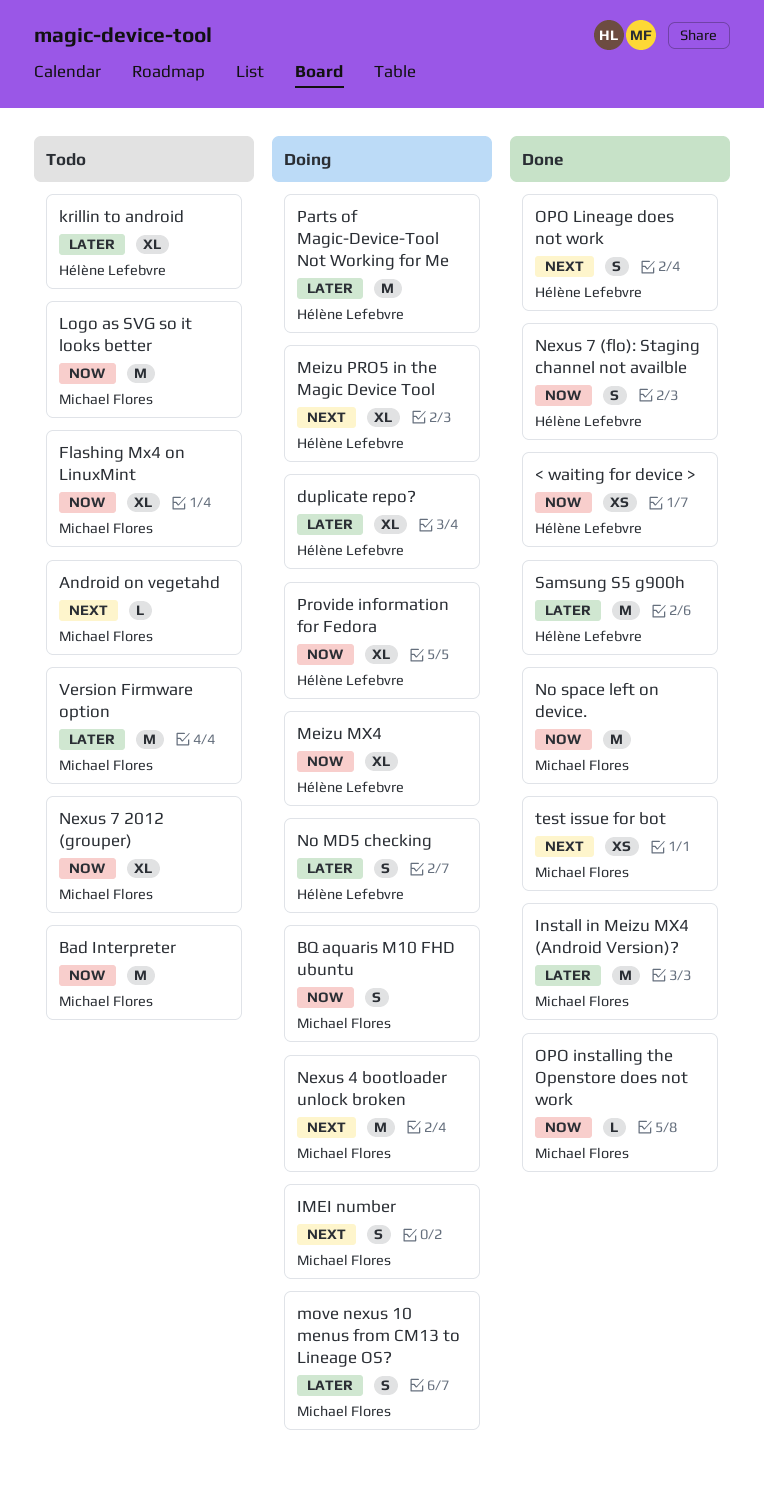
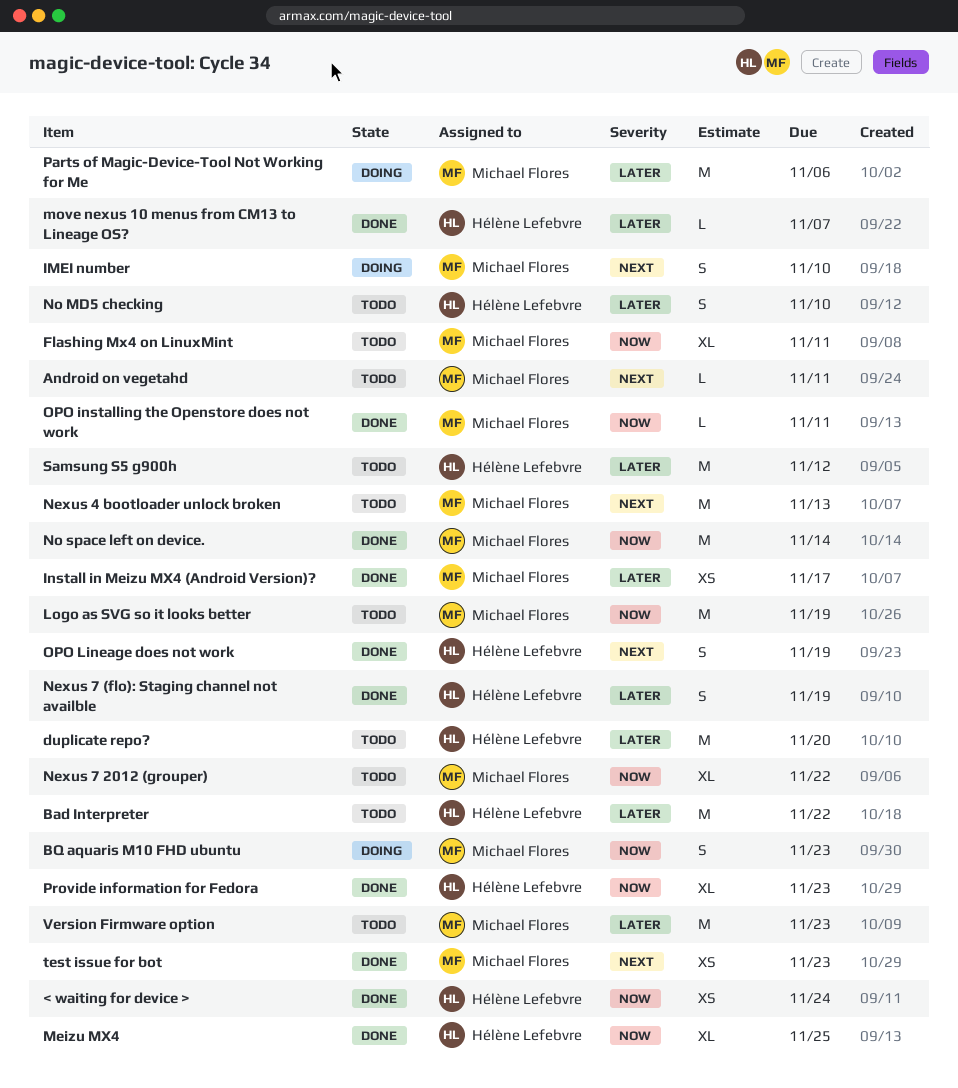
Bad Interpreter, owner: Michael Flores -> Hélène Lefebvre
Bad Interpreter, priority: Now -> Later
duplicate repo?, status: Doing -> Todo
duplicate repo?, estimate: XL -> M
Install in Meizu MX4 (Android Version)?, estimate: M -> XS
krillin to android: present -> none
Meizu MX4, status: Doing -> Done
Meizu PRO5 in the Magic Device Tool: present -> none
move nexus 10 menus from CM13 to Lineage OS?, status: Doing -> Done
move nexus 10 menus from CM13 to Lineage OS?, owner: Michael Flores -> Hélène Lefebvre
move nexus 10 menus from CM13 to Lineage OS?, estimate: S -> L
Nexus 4 bootloader unlock broken, status: Doing -> Todo
Nexus 7 (flo): Staging channel not availble, priority: Now -> Later
No MD5 checking, status: Doing -> Todo
Parts of Magic-Device-Tool Not Working for Me, owner: Hélène Lefebvre -> Michael Flores
Provide information for Fedora, status: Doing -> Done
Samsung S5 g900h, status: Done -> Todo

